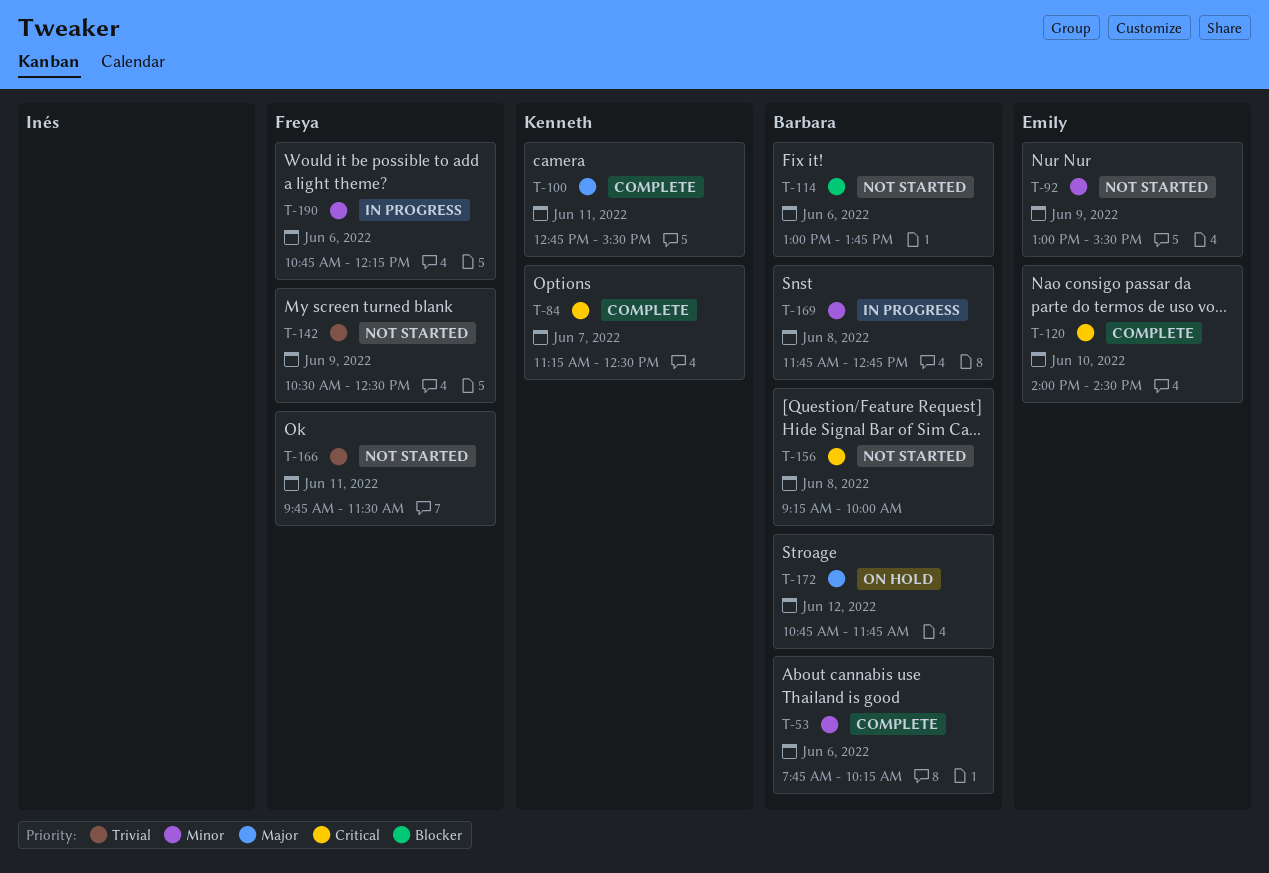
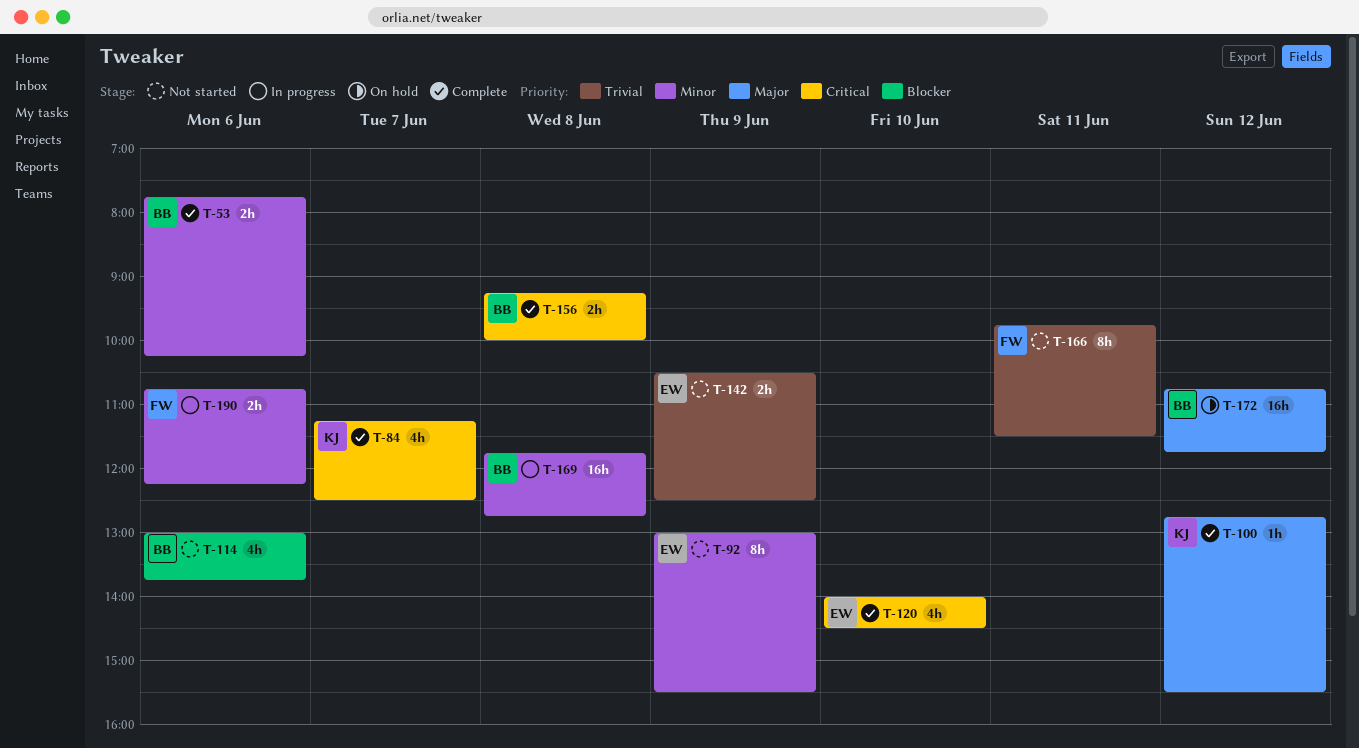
T-100, day: Jun 11 -> Jun 12
T-142, owner: Freya -> Emily
T-156, status: Not started -> Complete

